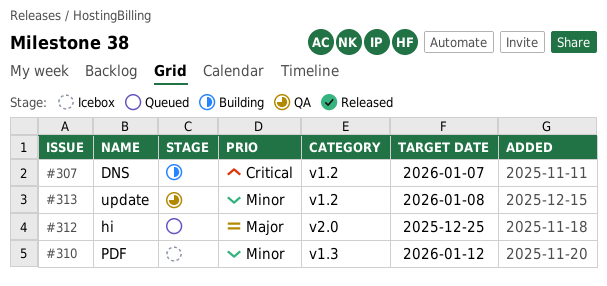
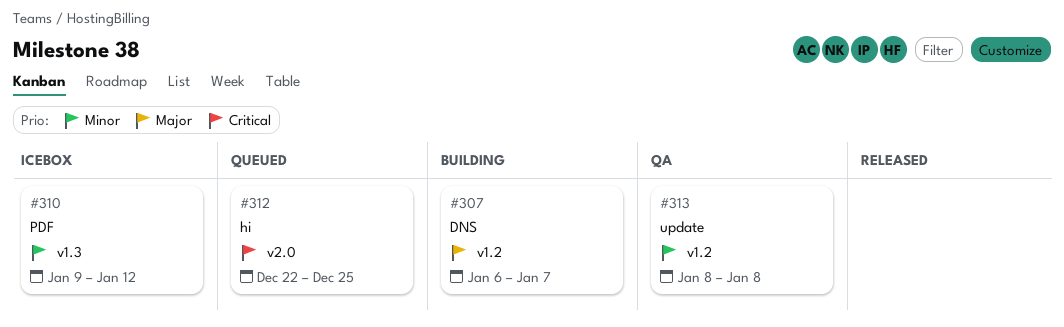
#307, priority: Critical -> Major
#312, priority: Major -> Critical

